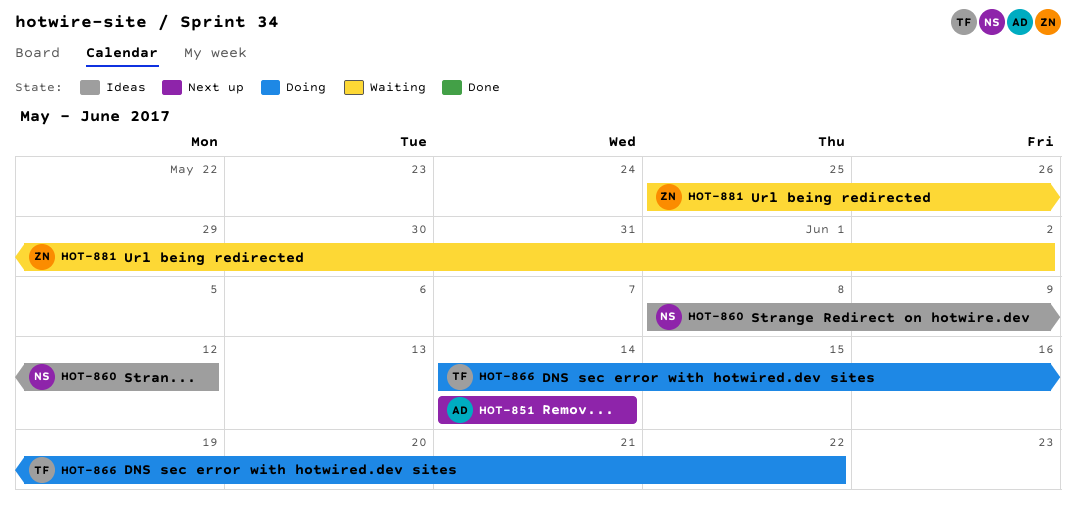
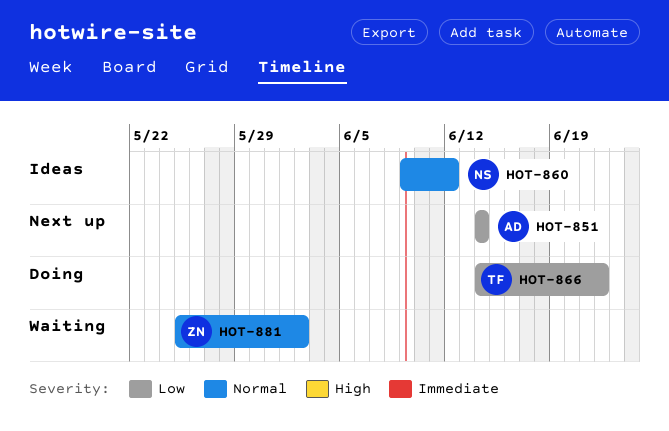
HOT-860, start: Jun 8 -> Jun 9

